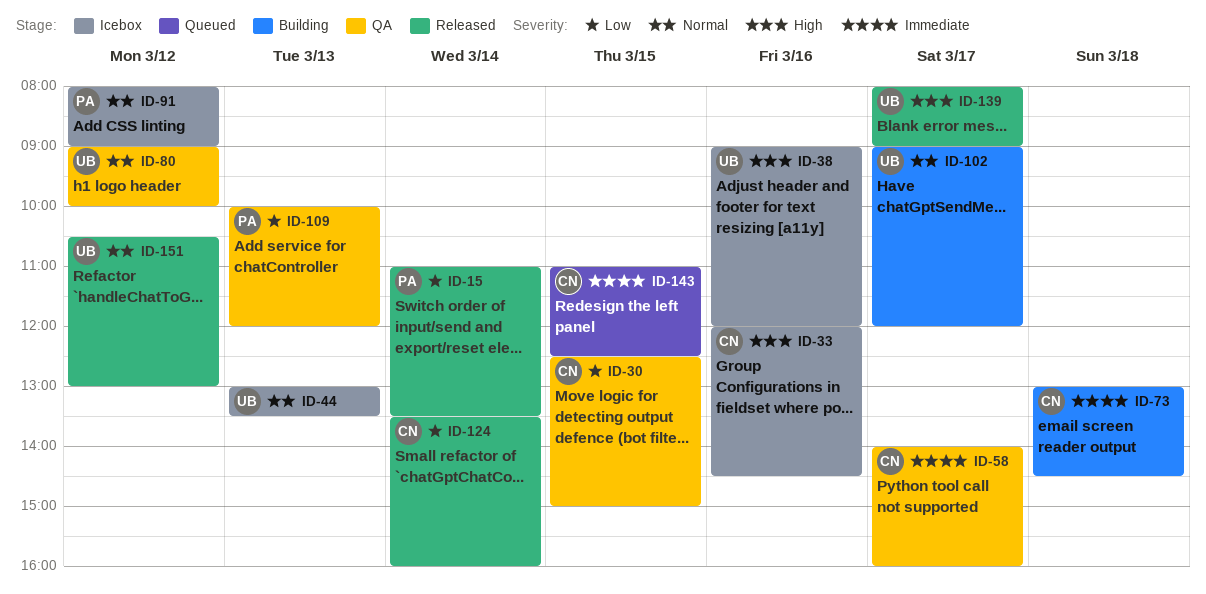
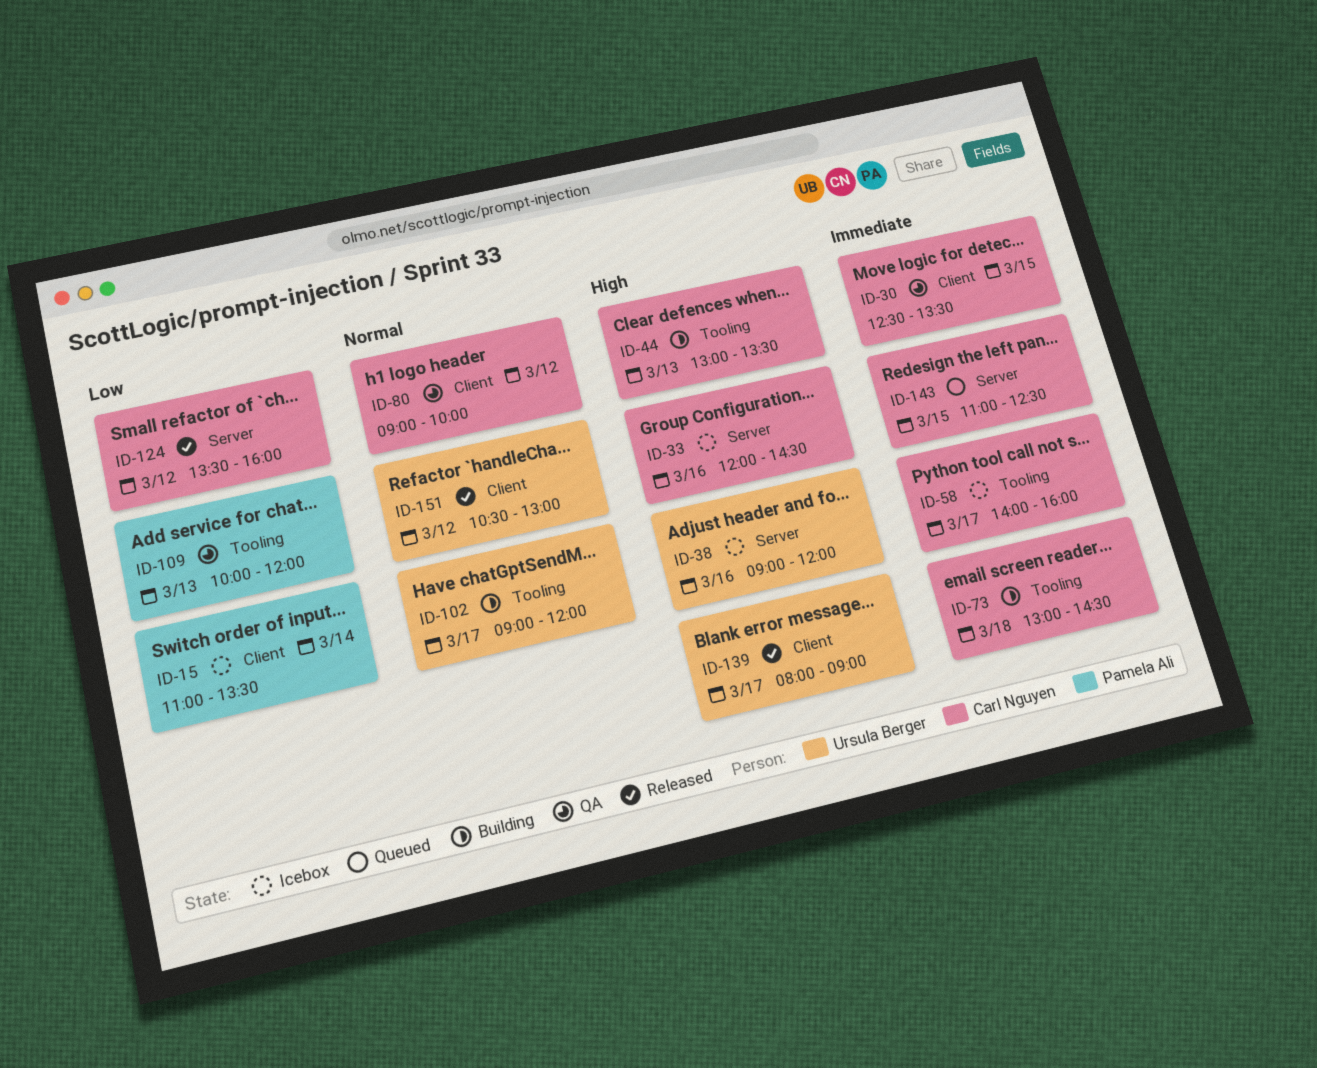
ID-15, status: Released -> Icebox
ID-30, priority: Low -> Immediate
ID-30, ends: 15:00 -> 13:30
ID-44, status: Icebox -> Building
ID-44, owner: Ursula Berger -> Carl Nguyen
ID-44, priority: Normal -> High
ID-58, status: QA -> Icebox
ID-80, owner: Ursula Berger -> Carl Nguyen
ID-91: present -> none
ID-124, day: Mar 14 -> Mar 12

